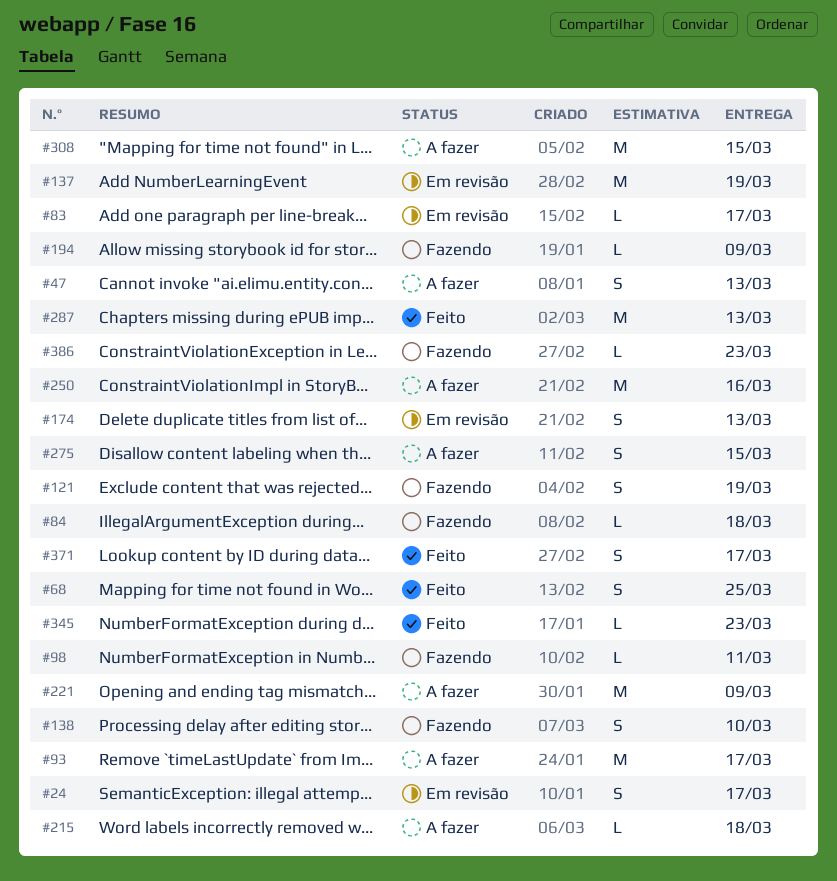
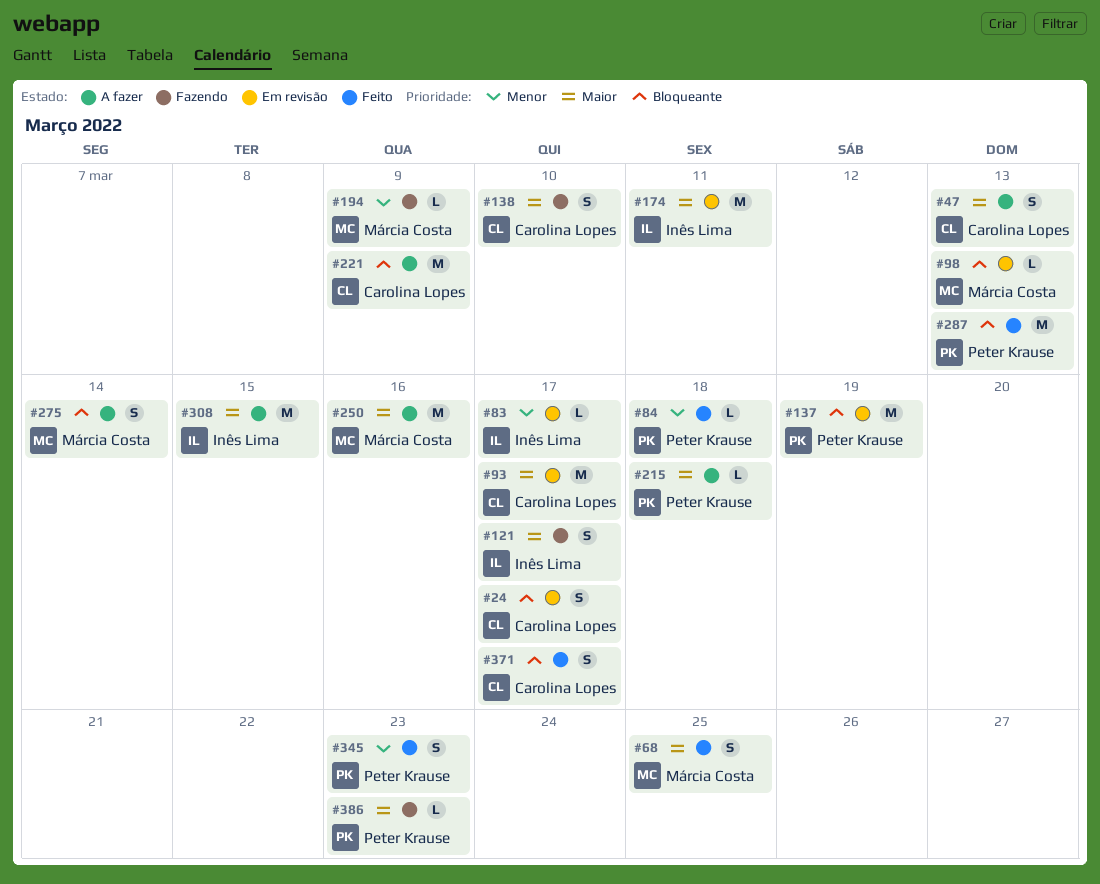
#84, status: Fazendo -> Feito
#93, status: A fazer -> Em revisão
#98, status: Fazendo -> Em revisão
#98, due: Mar 11 -> Mar 13
#121, due: Mar 19 -> Mar 17
#174, estimate: S -> M
#174, due: Mar 13 -> Mar 11
#275, due: Mar 15 -> Mar 14
#345, estimate: L -> S

